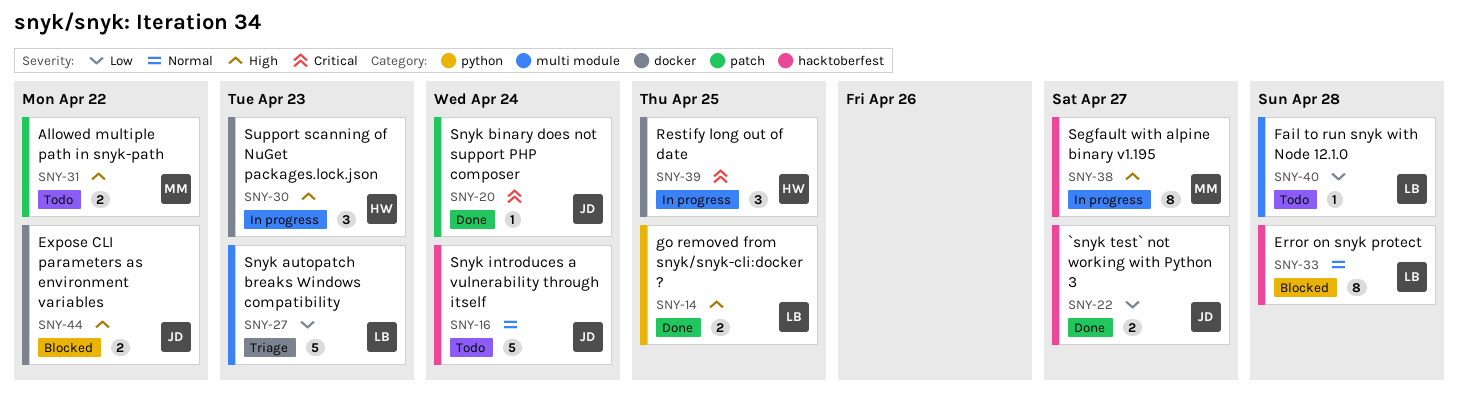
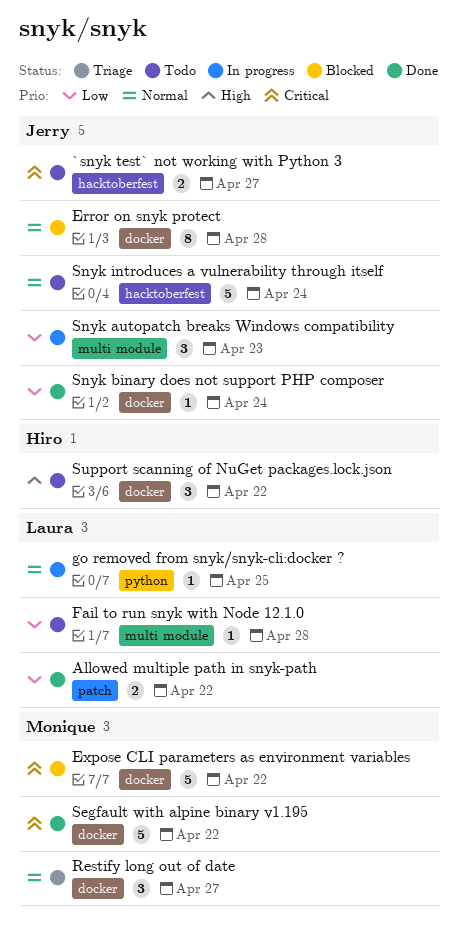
`snyk test` not working with Python 3, status: Done -> Todo
`snyk test` not working with Python 3, priority: Low -> Critical
Allowed multiple path in snyk-path, status: Todo -> Done
Allowed multiple path in snyk-path, owner: Monique -> Laura
Allowed multiple path in snyk-path, priority: High -> Low
Error on snyk protect, owner: Laura -> Jerry
Error on snyk protect, label: hacktoberfest -> docker
Expose CLI parameters as environment variables, owner: Jerry -> Monique
Expose CLI parameters as environment variables, priority: High -> Critical
Expose CLI parameters as environment variables, estimate: 2 -> 5
go removed from snyk/snyk-cli:docker ?, status: Done -> In progress
go removed from snyk/snyk-cli:docker ?, priority: High -> Normal
go removed from snyk/snyk-cli:docker ?, estimate: 2 -> 1
Restify long out of date, status: In progress -> Triage
Restify long out of date, owner: Hiro -> Monique
Restify long out of date, priority: Critical -> Normal
Restify long out of date, due: Apr 25 -> Apr 27
Segfault with alpine binary v1.195, status: In progress -> Done
Segfault with alpine binary v1.195, priority: High -> Critical
Segfault with alpine binary v1.195, label: hacktoberfest -> docker
Segfault with alpine binary v1.195, estimate: 8 -> 5
Segfault with alpine binary v1.195, due: Apr 27 -> Apr 22
Snyk autopatch breaks Windows compatibility, status: Triage -> In progress
Snyk autopatch breaks Windows compatibility, owner: Laura -> Jerry
Snyk autopatch breaks Windows compatibility, estimate: 5 -> 3
Snyk binary does not support PHP composer, priority: Critical -> Low
Snyk binary does not support PHP composer, label: patch -> docker
Support scanning of NuGet packages.lock.json, status: In progress -> Todo
Support scanning of NuGet packages.lock.json, due: Apr 23 -> Apr 22

